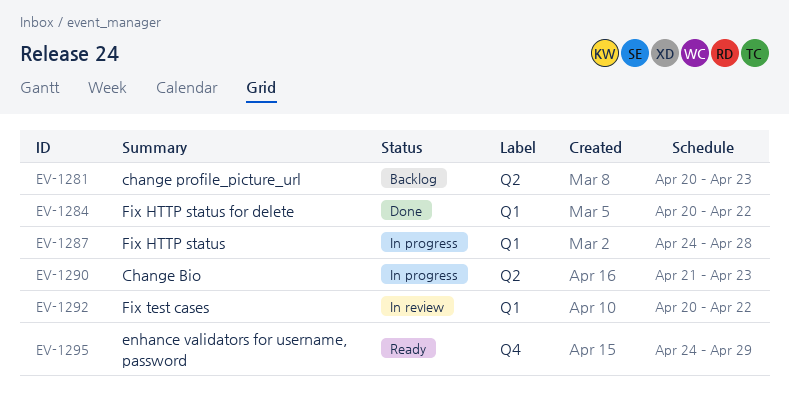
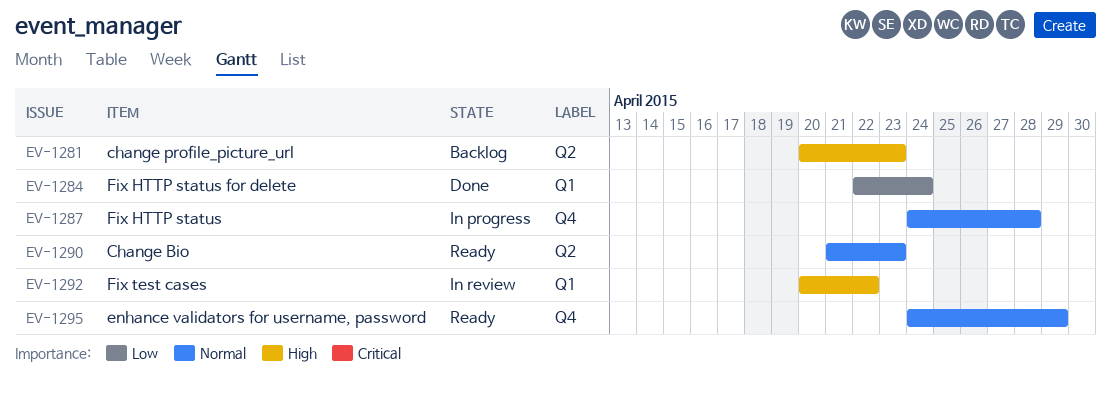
EV-1284, start: Apr 20 -> Apr 22
EV-1284, due: Apr 22 -> Apr 24
EV-1287, label: Q1 -> Q4
EV-1290, status: In progress -> Ready

